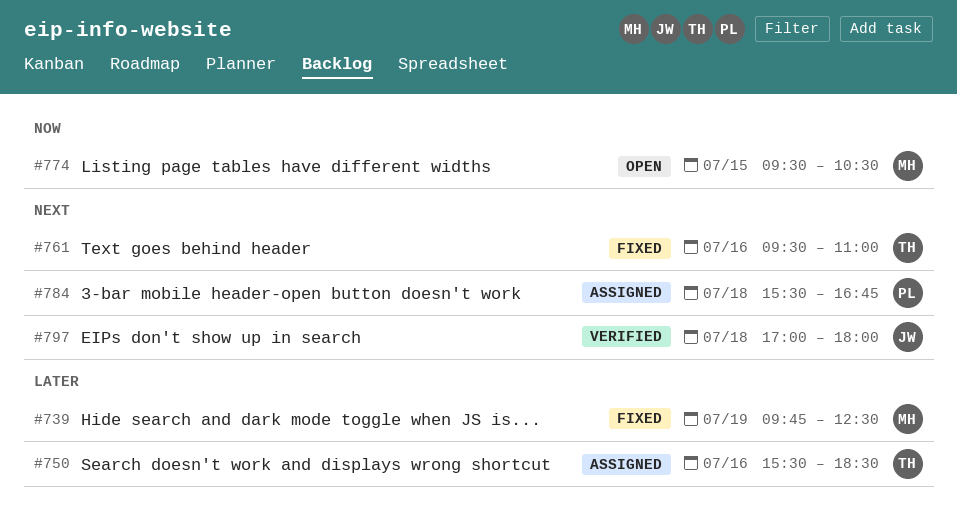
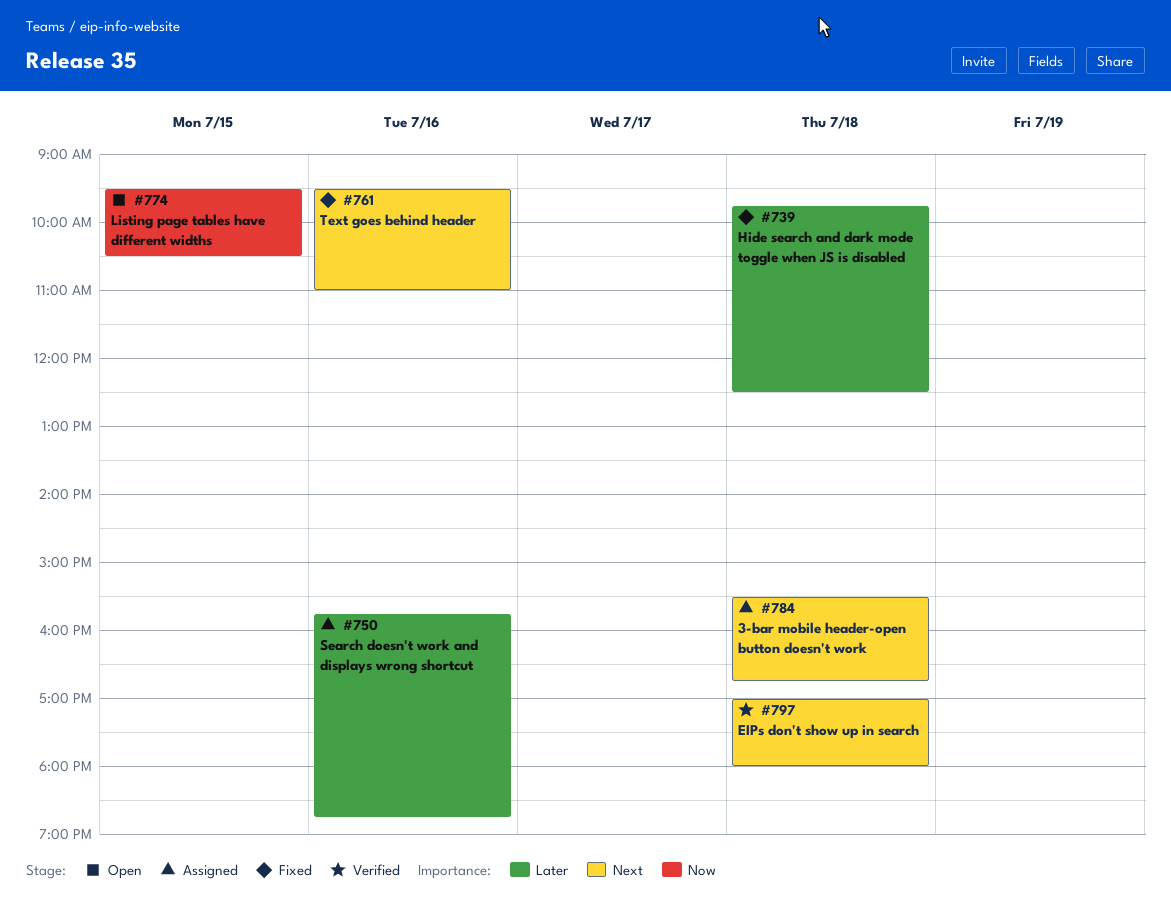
#739, day: Jul 19 -> Jul 18
#750, begins: 15:30 -> 15:45
#750, ends: 18:30 -> 18:45

